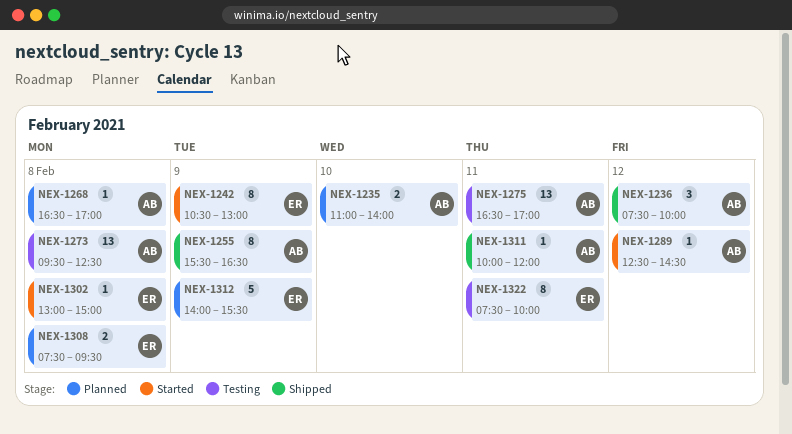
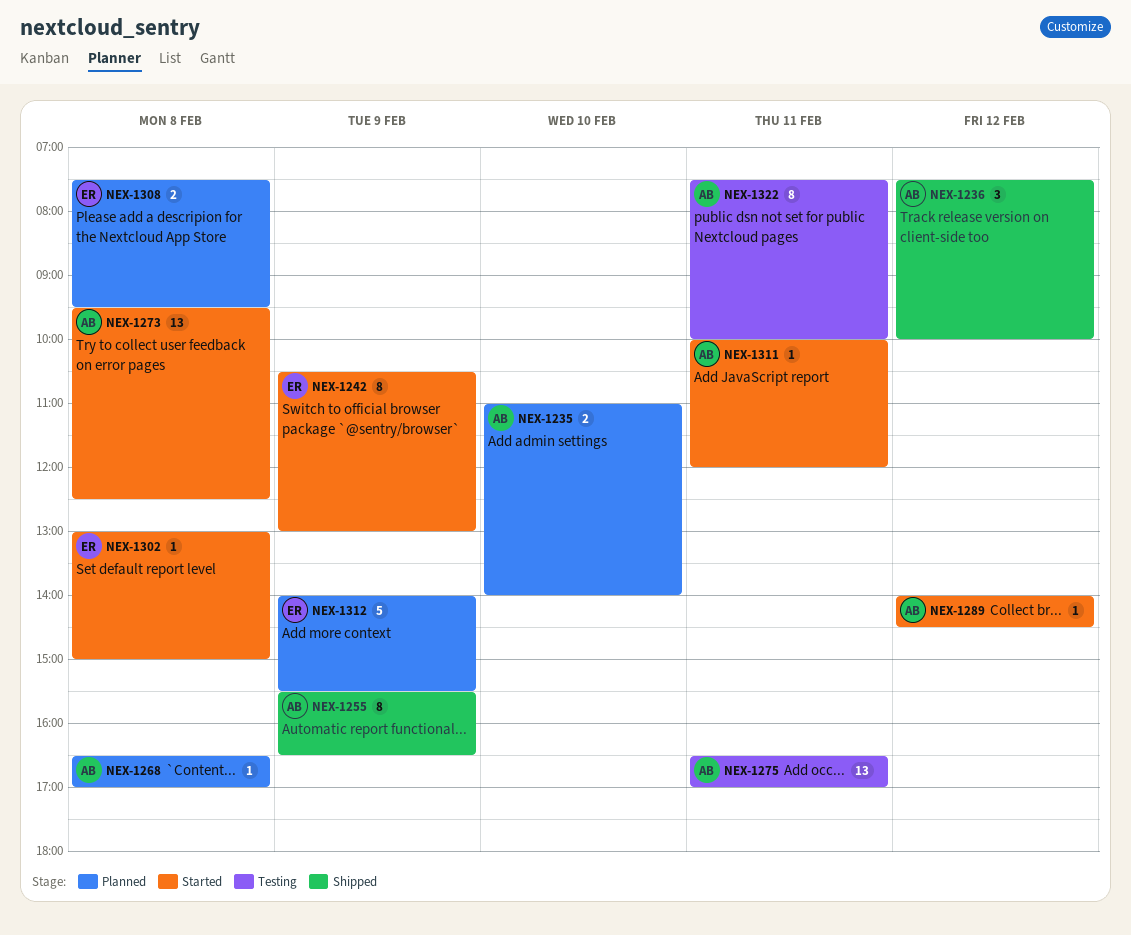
NEX-1273, status: Testing -> Started
NEX-1289, begins: 12:30 -> 14:00
NEX-1311, status: Shipped -> Started
NEX-1322, owner: ER -> AB

